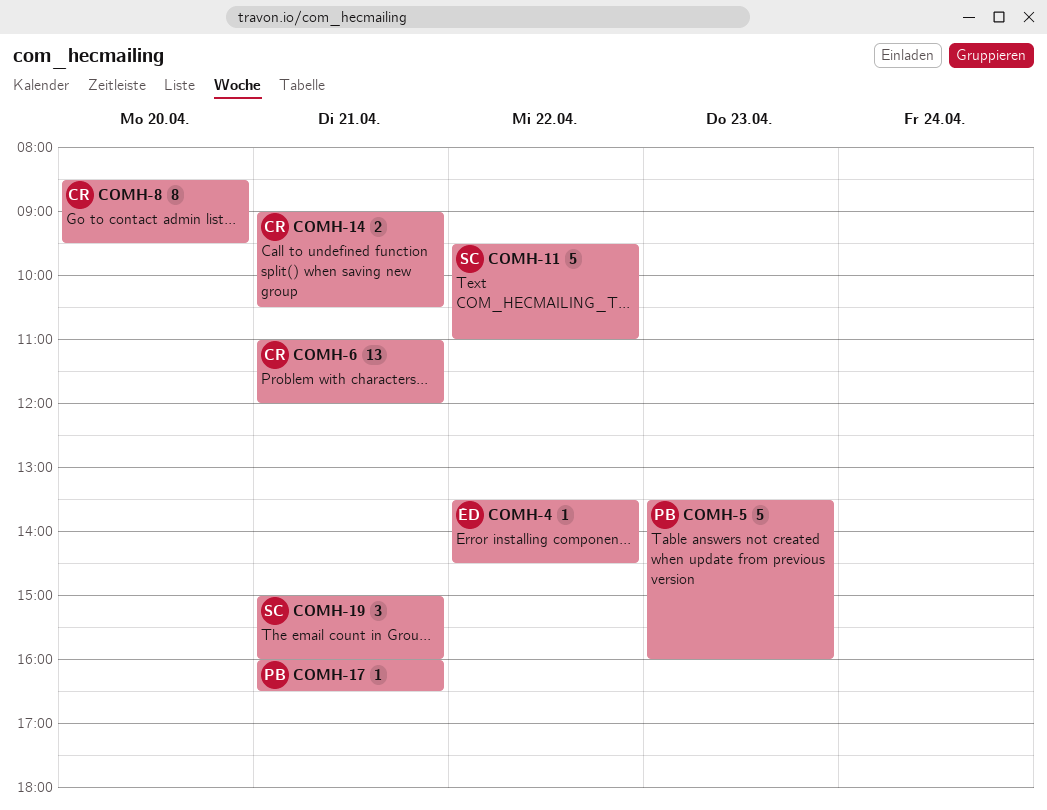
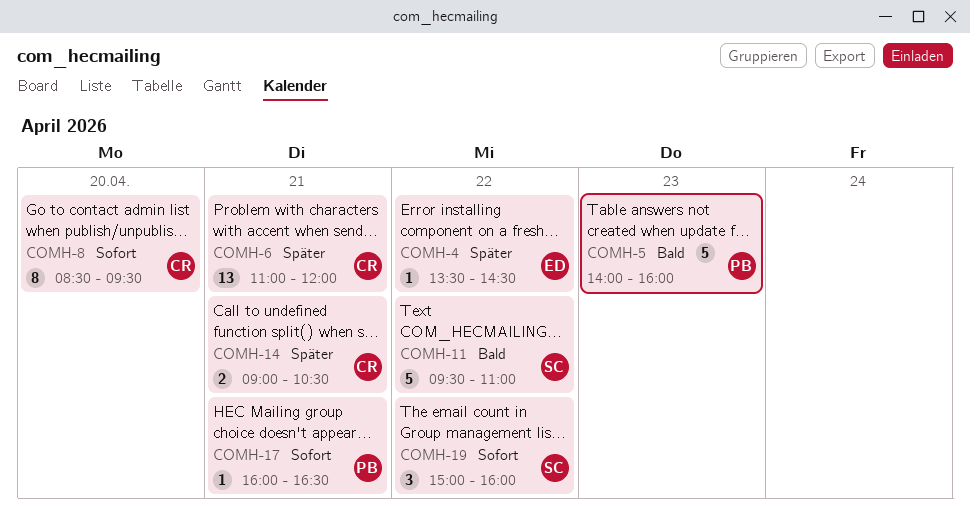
COMH-5, begins: 13:30 -> 14:00
COMH-19, day: Apr 21 -> Apr 22

